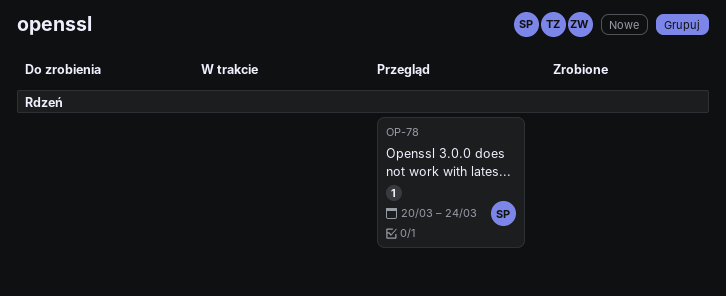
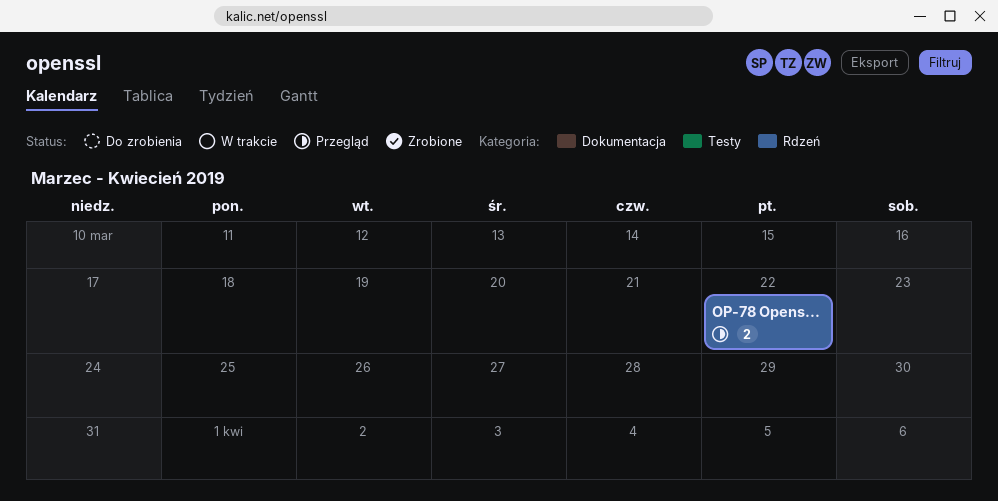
OP-78, estimate: 1 -> 2
OP-78, due: Mar 24 -> Mar 22

